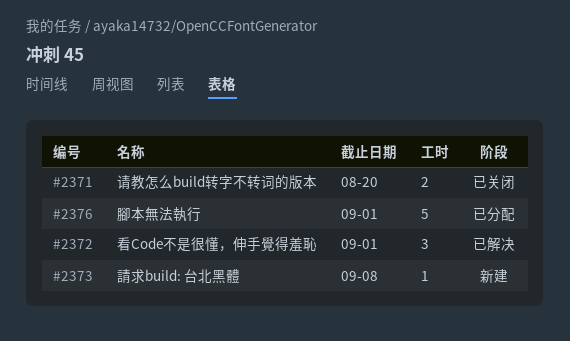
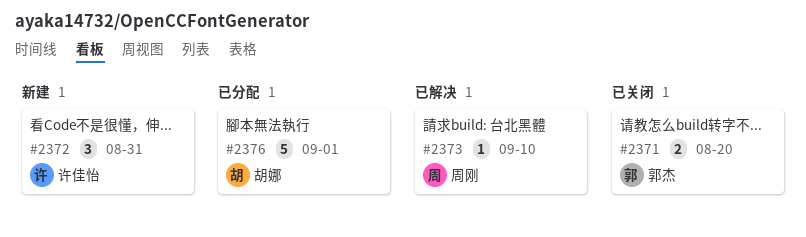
#2372, status: 已解决 -> 新建
#2372, due: Sep 1 -> Aug 31
#2373, status: 新建 -> 已解决
#2373, due: Sep 8 -> Sep 10

